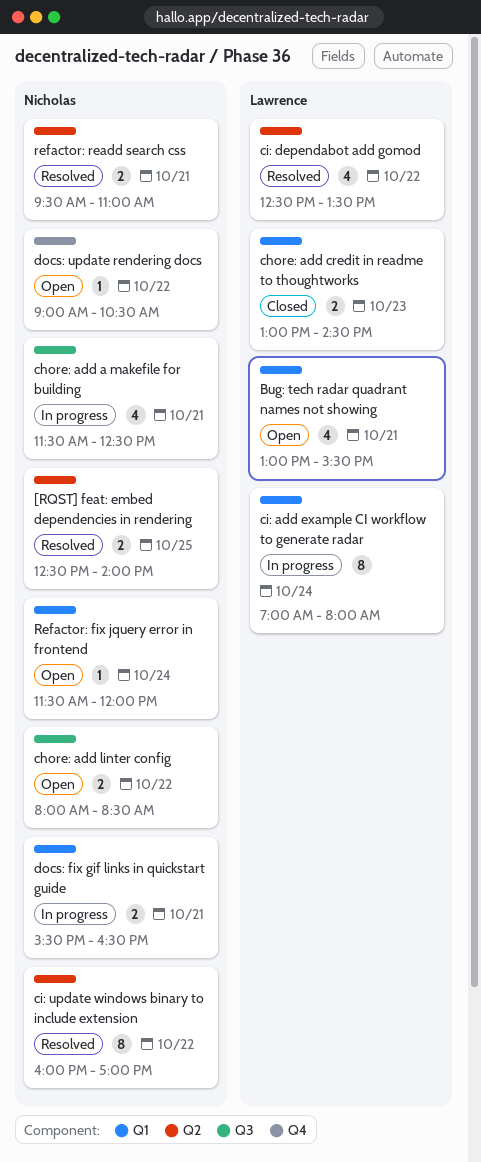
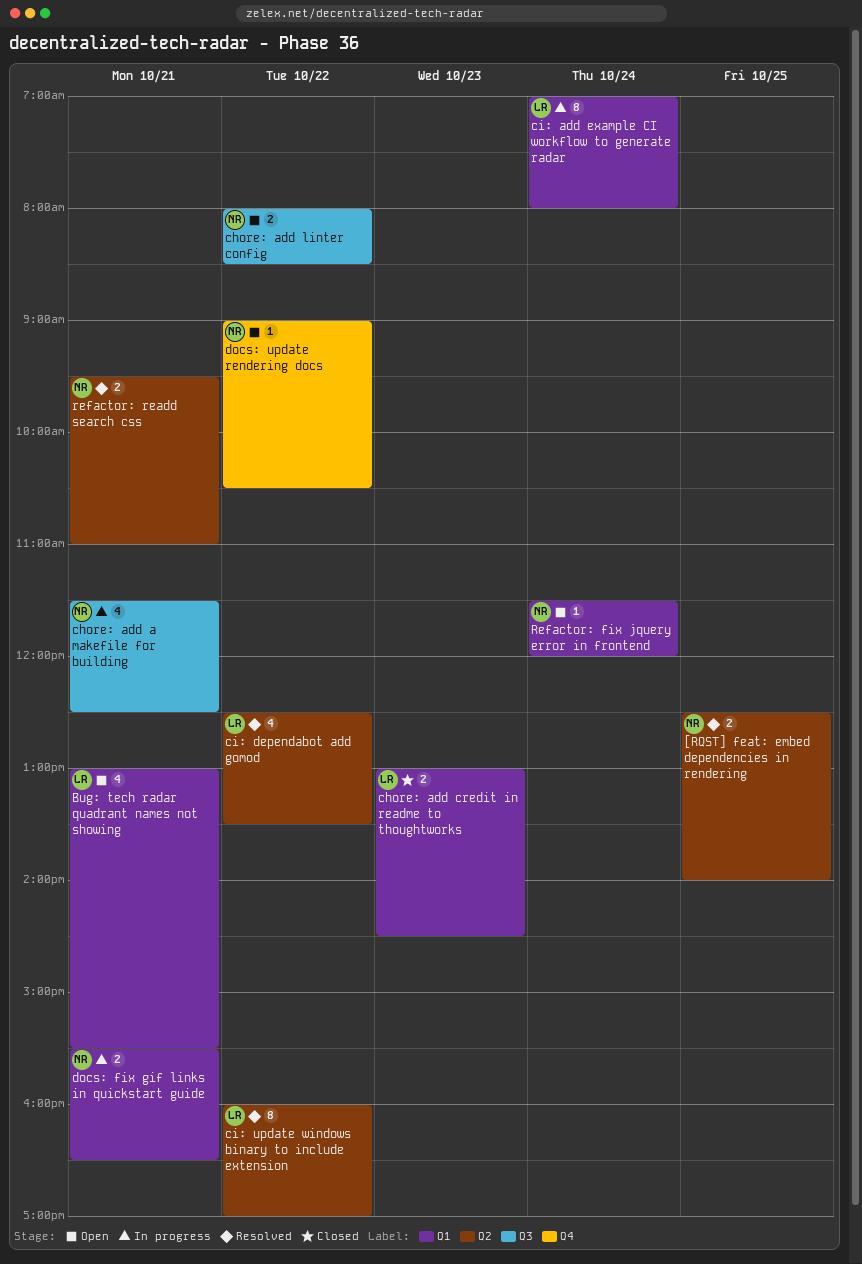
ci: update windows binary to include extension, owner: Nicholas -> Lawrence

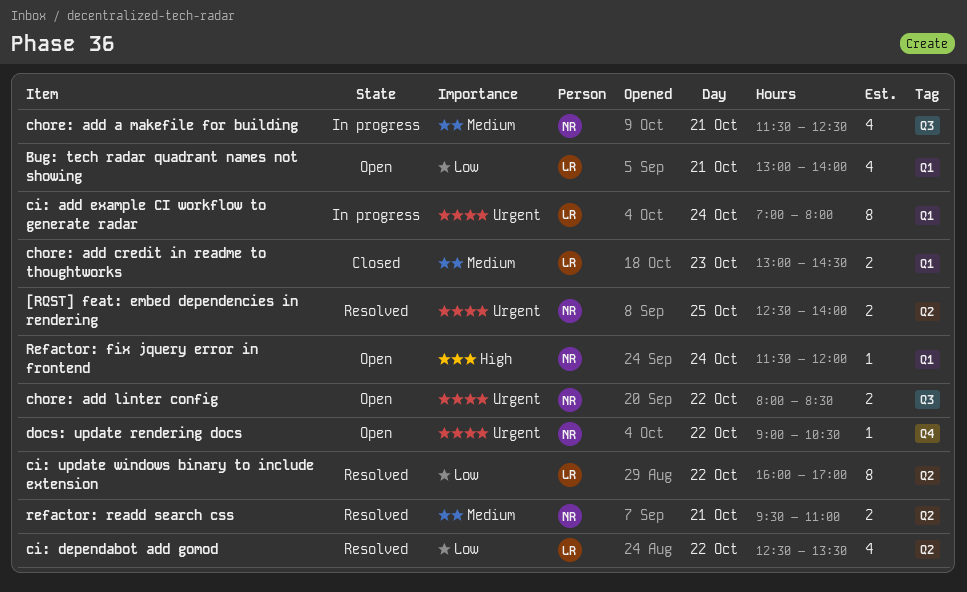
Bug: tech radar quadrant names not showing, ends: 15:30 -> 14:00
docs: fix gif links in quickstart guide: present -> none

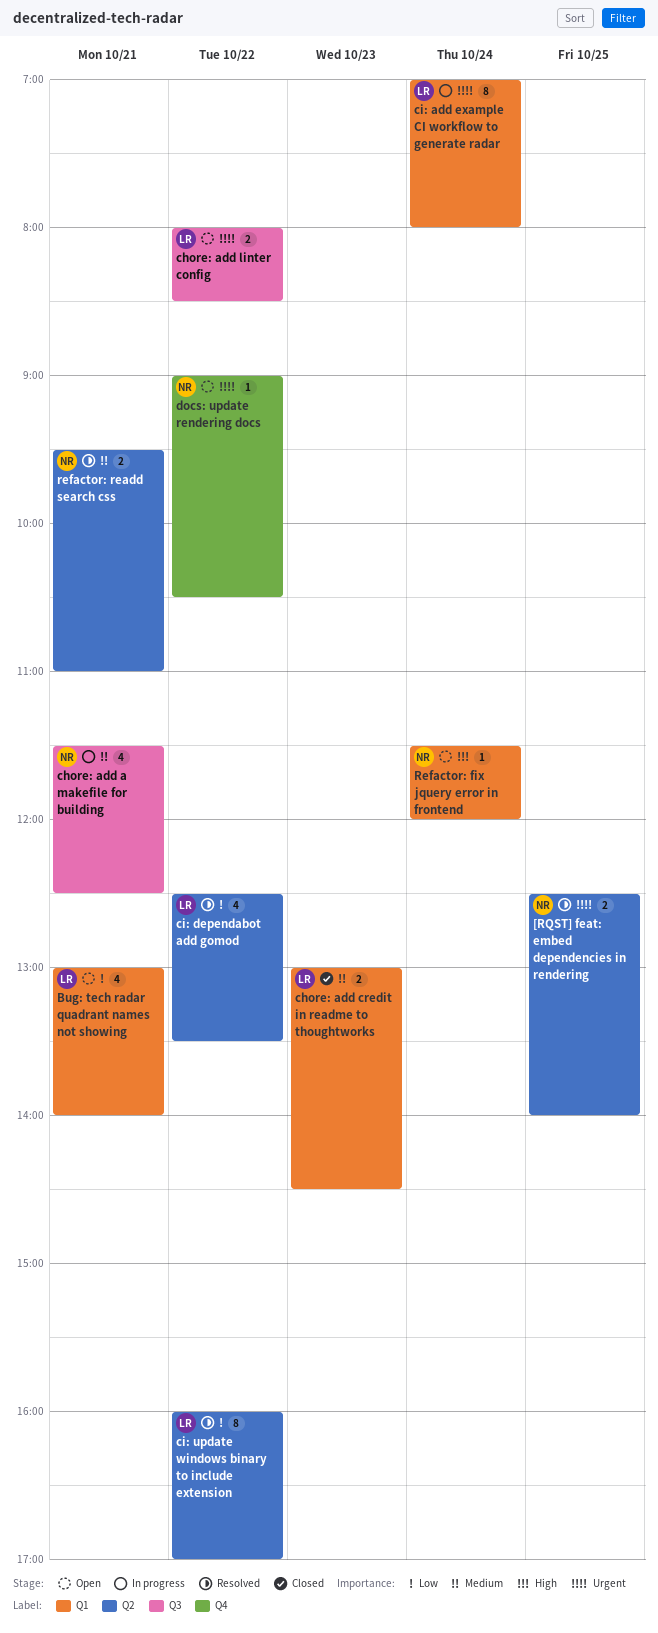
chore: add linter config, owner: NR -> LR

